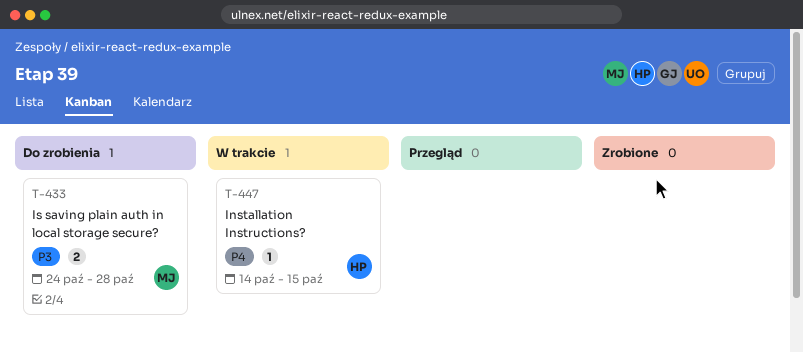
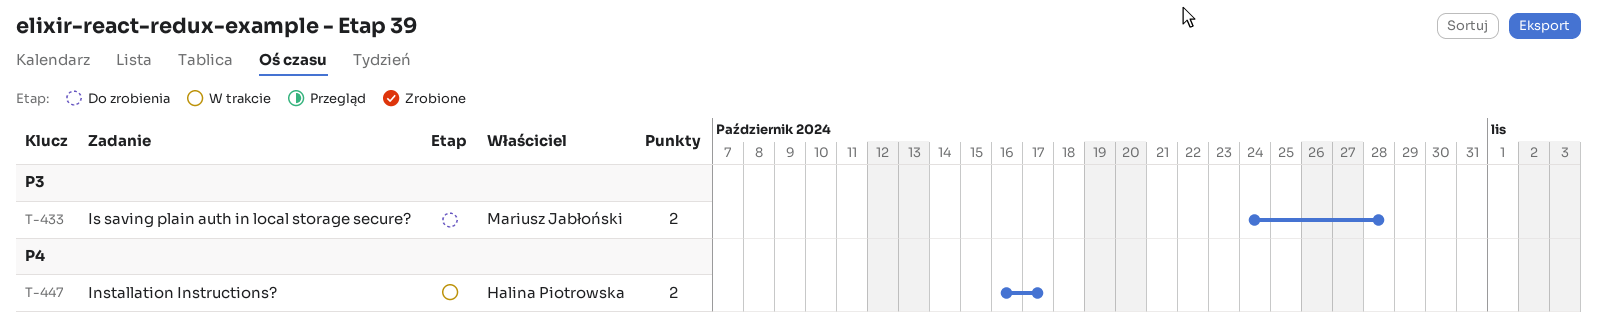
T-447, estimate: 1 -> 2
T-447, start: Oct 14 -> Oct 16
T-447, due: Oct 15 -> Oct 17

